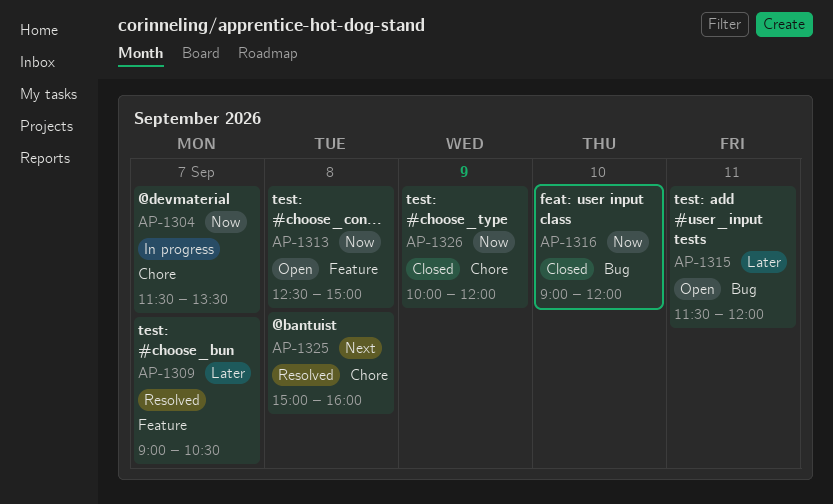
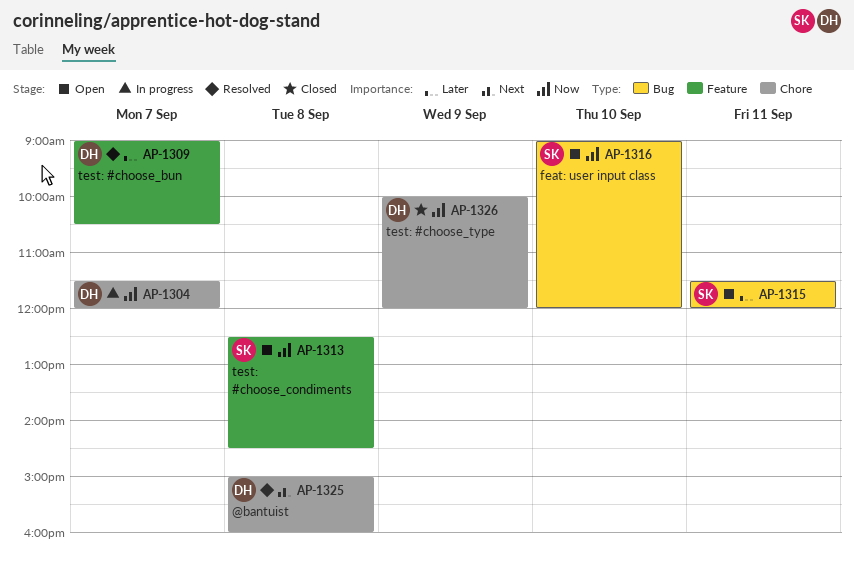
AP-1304, ends: 13:30 -> 12:00
AP-1313, ends: 15:00 -> 14:30
AP-1316, status: Closed -> Open

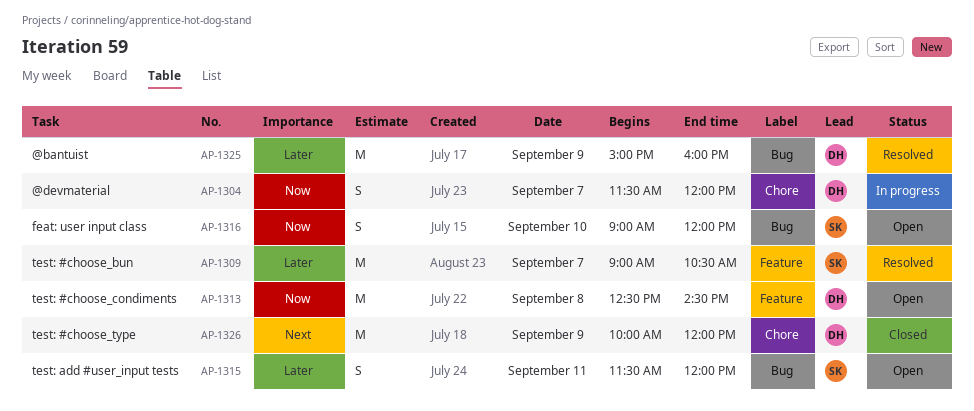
AP-1309, owner: DH -> SK
AP-1313, owner: SK -> DH
AP-1325, priority: Next -> Later
AP-1325, label: Chore -> Bug
AP-1325, day: Sep 8 -> Sep 9
AP-1326, priority: Now -> Next

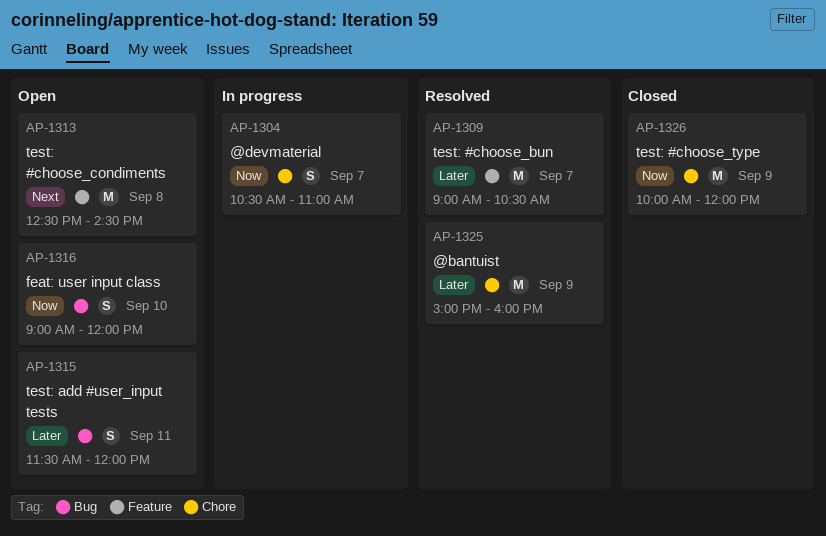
AP-1304, begins: 11:30 -> 10:30
AP-1304, ends: 12:00 -> 11:00
AP-1313, priority: Now -> Next
AP-1325, label: Bug -> Chore
AP-1326, priority: Next -> Now

